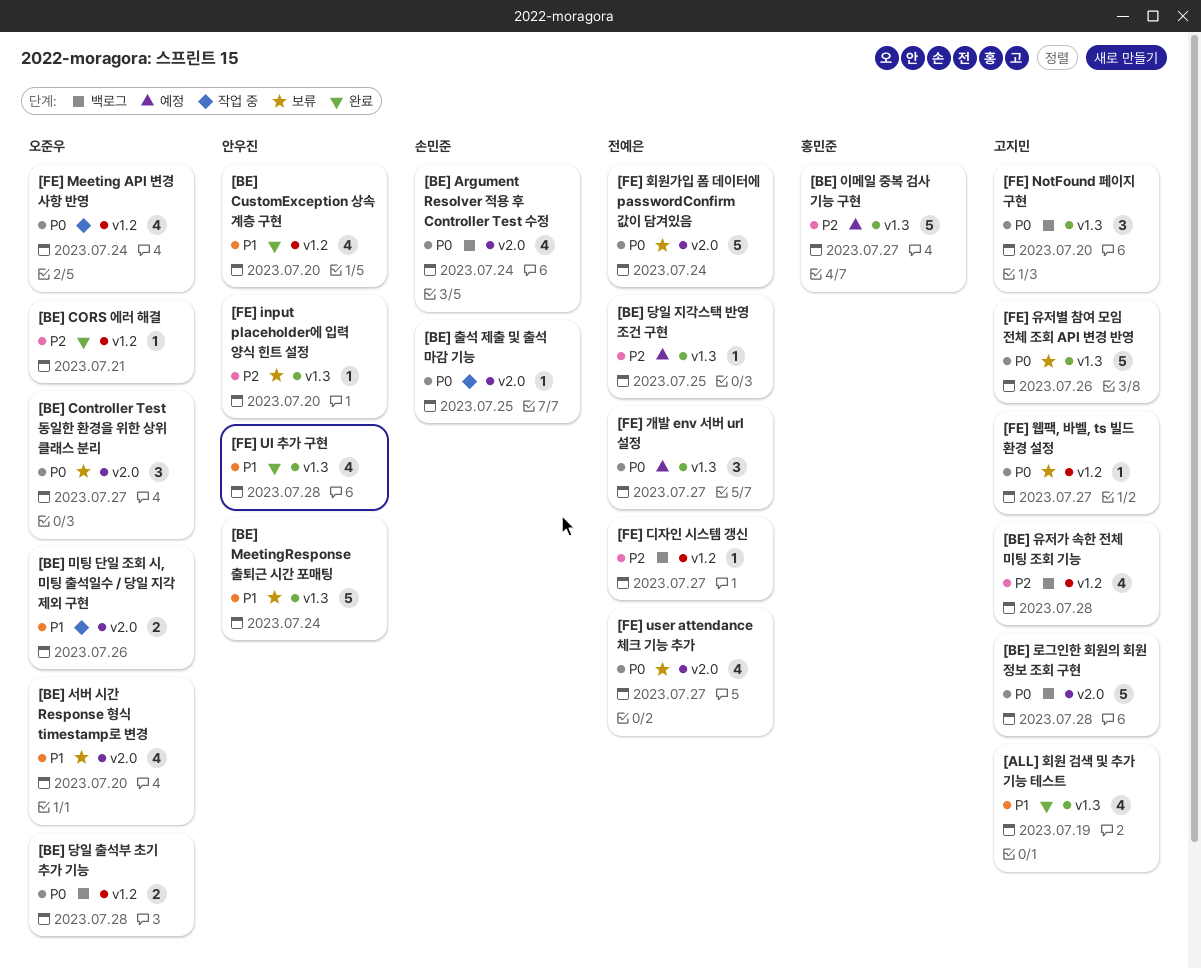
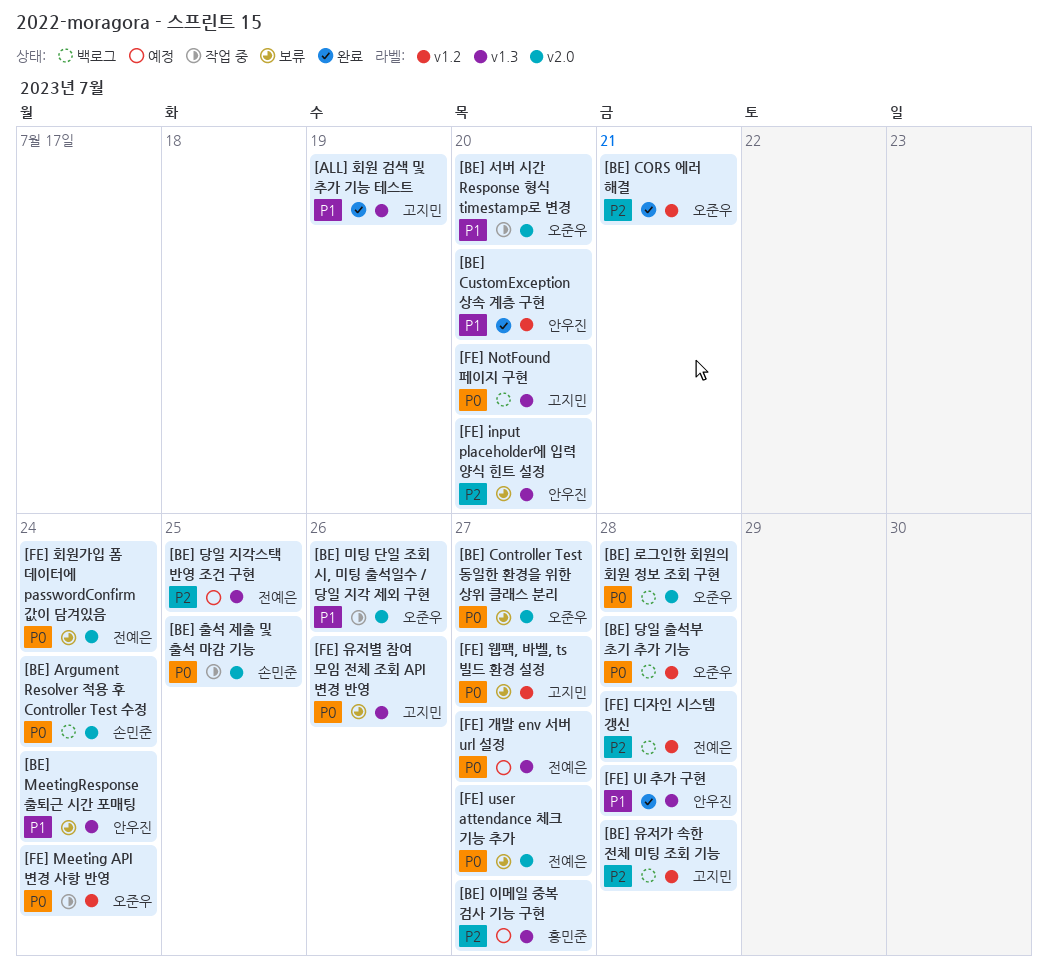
[BE] 로그인한 회원의 회원 정보 조회 구현, owner: 고지민 -> 오준우
[BE] 서버 시간 Response 형식 timestamp로 변경, status: 보류 -> 작업 중
[FE] 디자인 시스템 갱신, due: Jul 27 -> Jul 28

